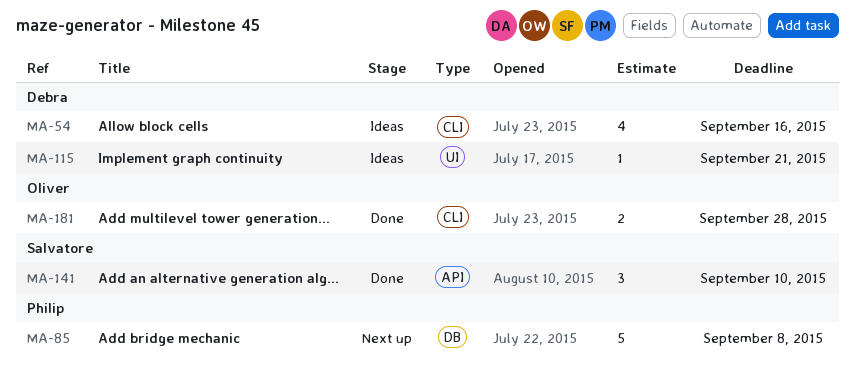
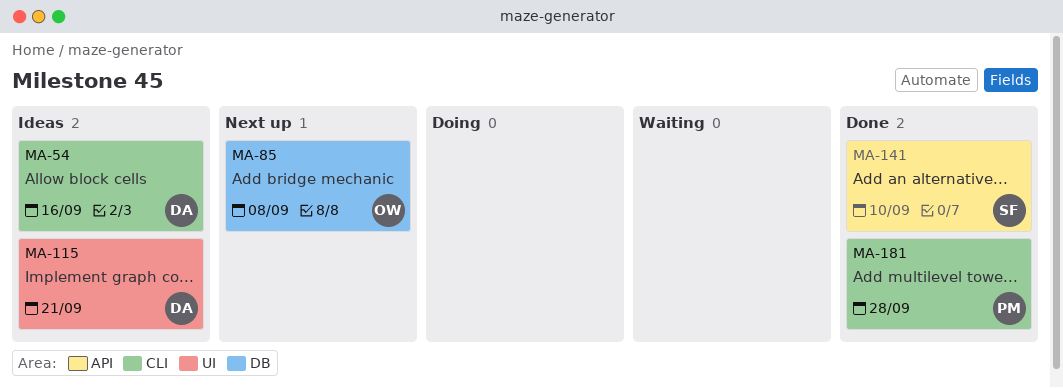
MA-85, owner: Philip -> Oliver
MA-181, owner: Oliver -> Philip

